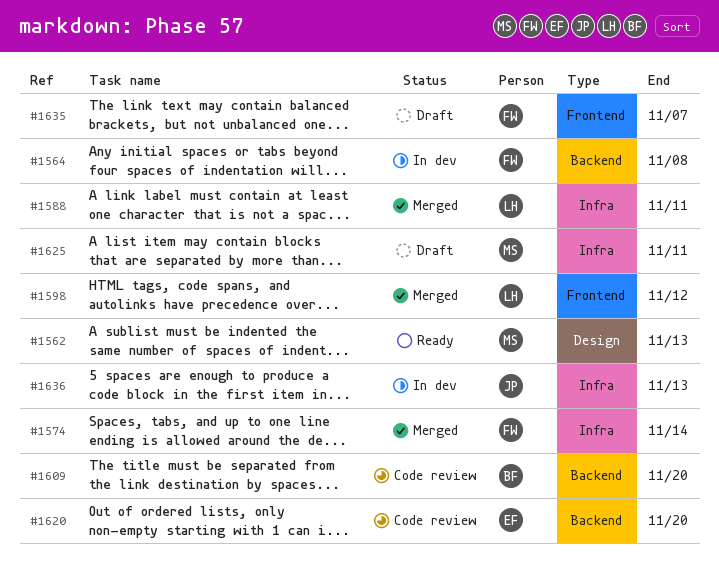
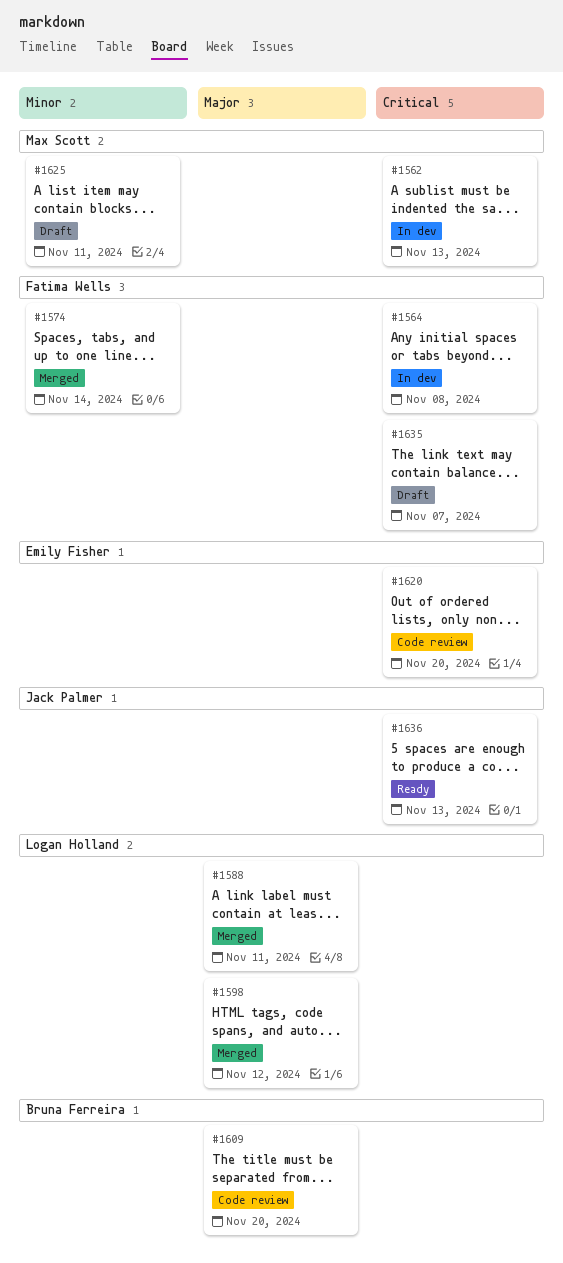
#1562, status: Ready -> In dev
#1636, status: In dev -> Ready

